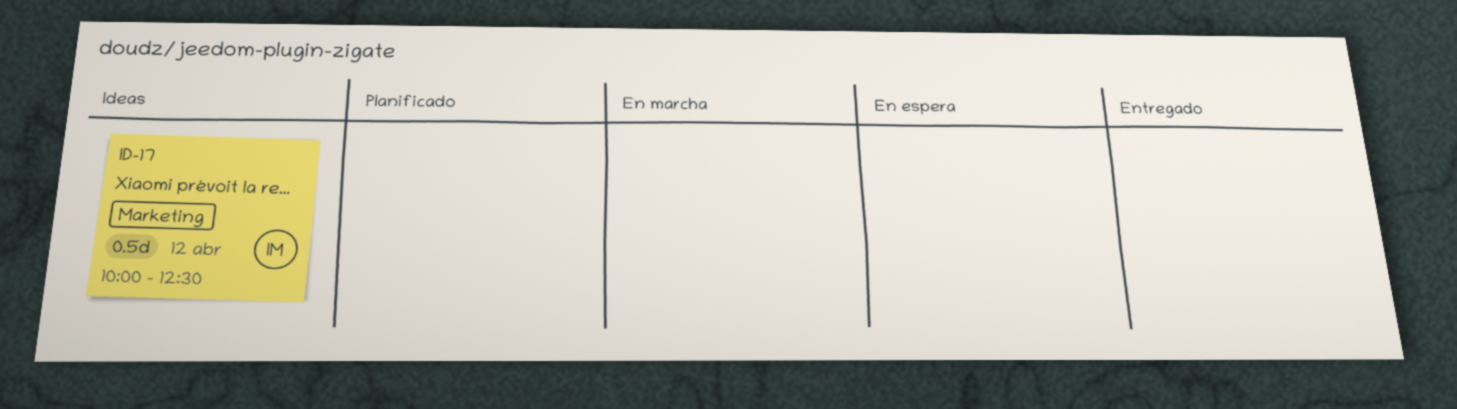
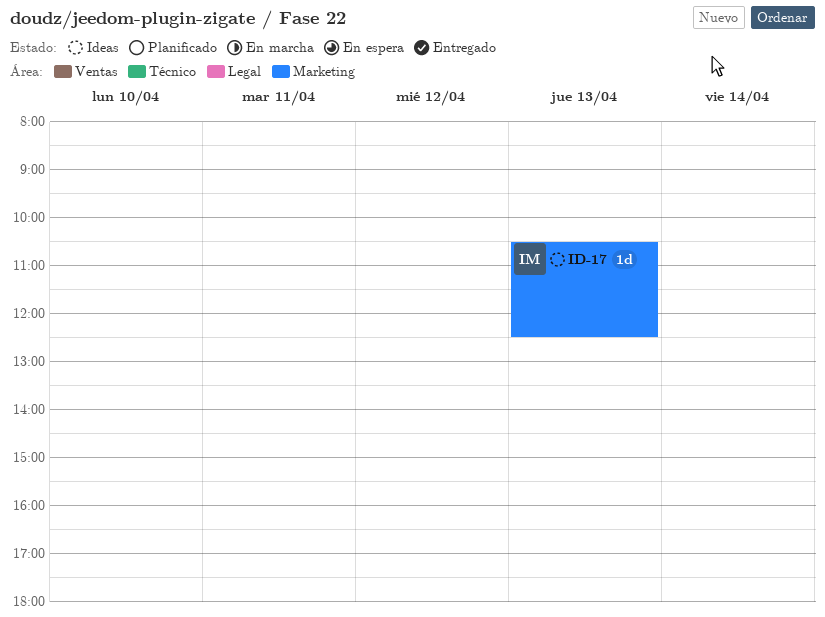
ID-17, estimate: 0.5d -> 1d
ID-17, day: Apr 12 -> Apr 13
ID-17, begins: 10:00 -> 10:30

